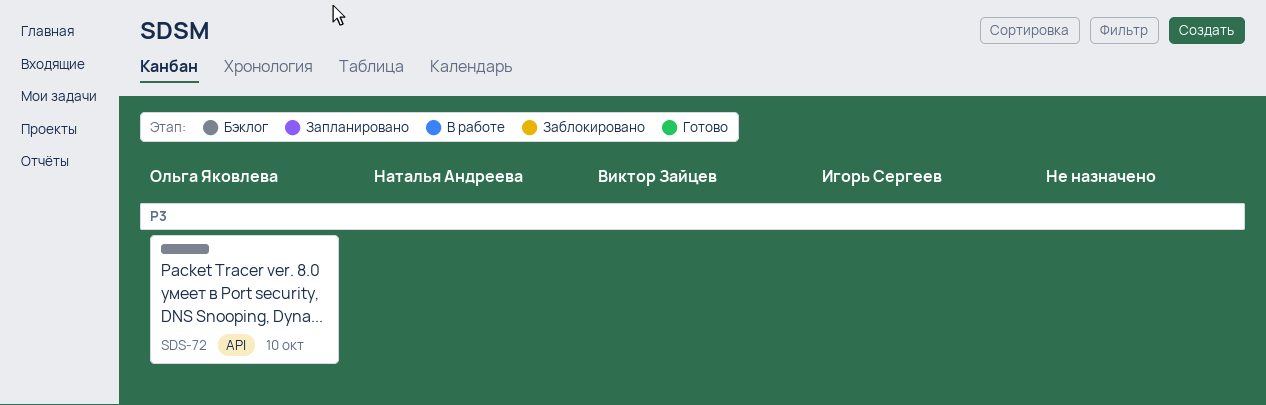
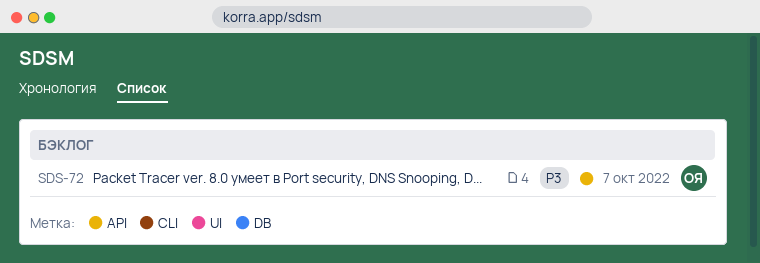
SDS-72, due: Oct 10 -> Oct 7

